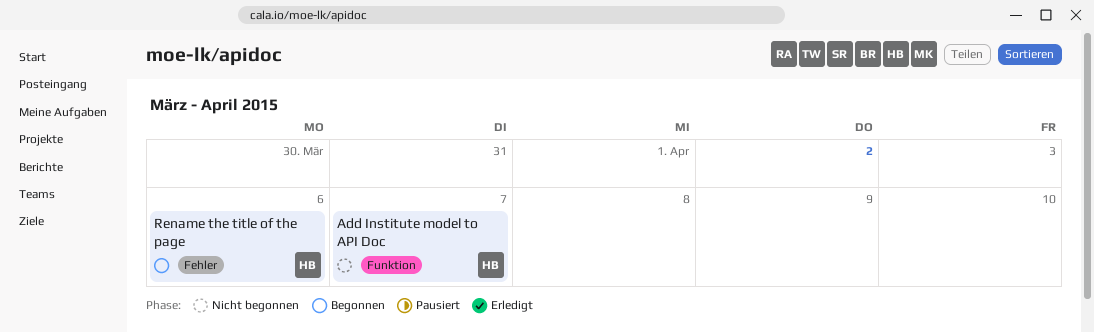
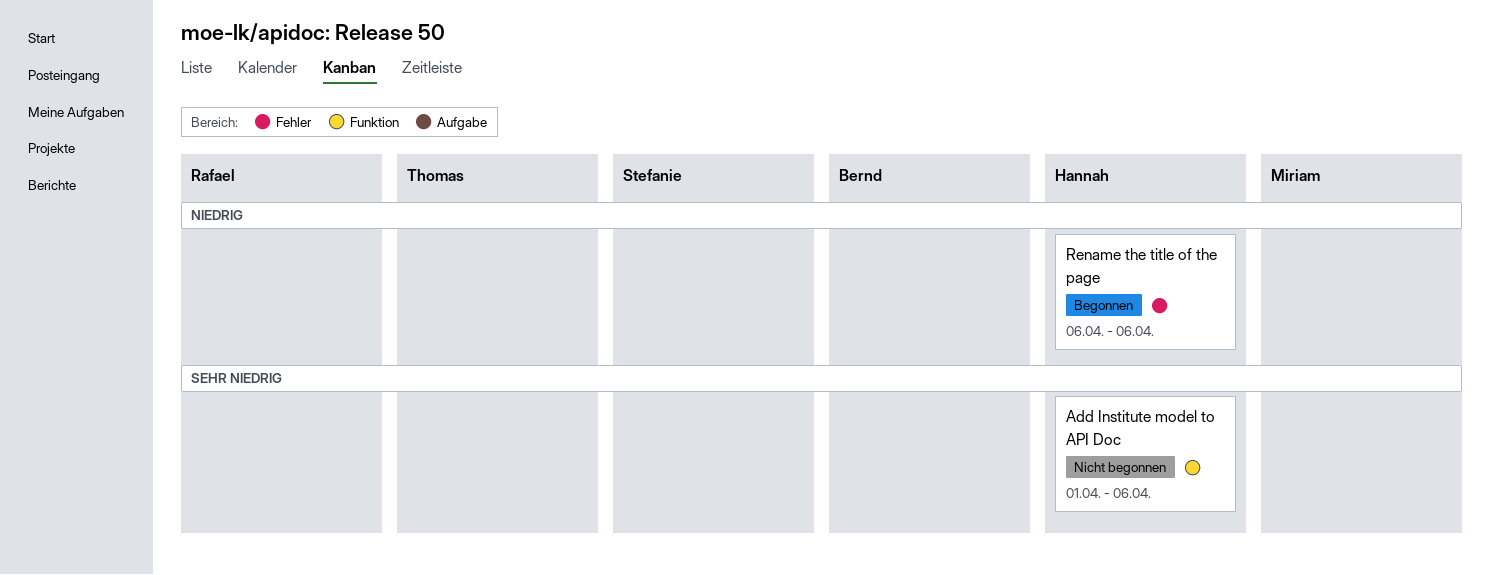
Add Institute model to API Doc, due: Apr 7 -> Apr 6

